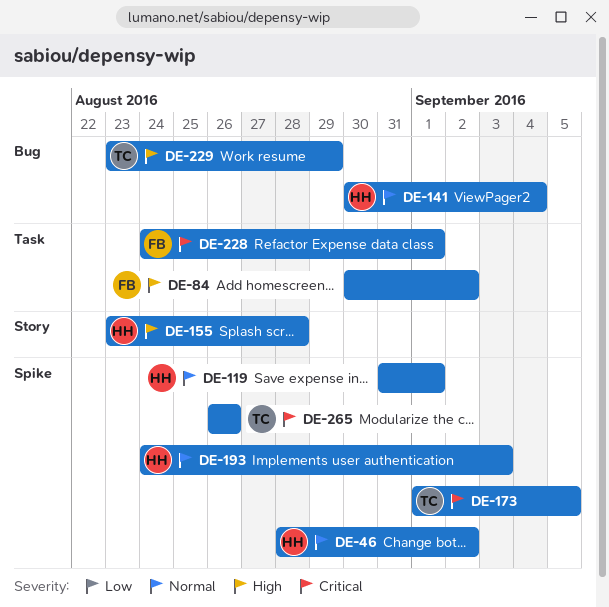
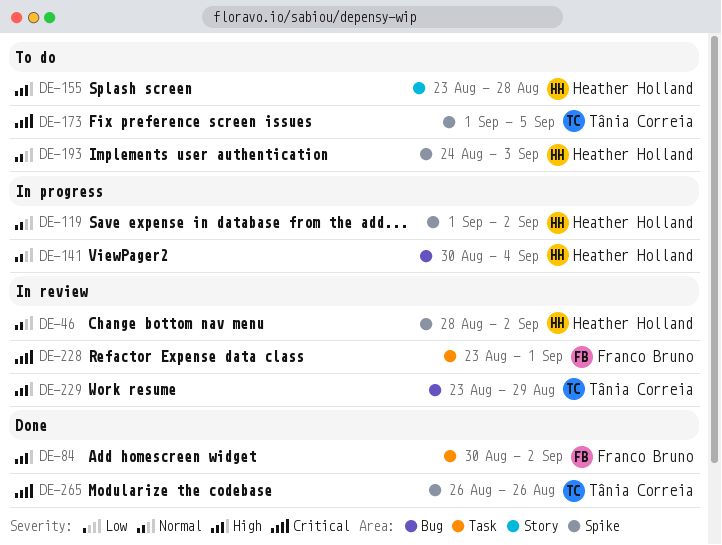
DE-119, start: Aug 31 -> Sep 1
DE-119, due: Sep 1 -> Sep 2
DE-228, start: Aug 24 -> Aug 23

